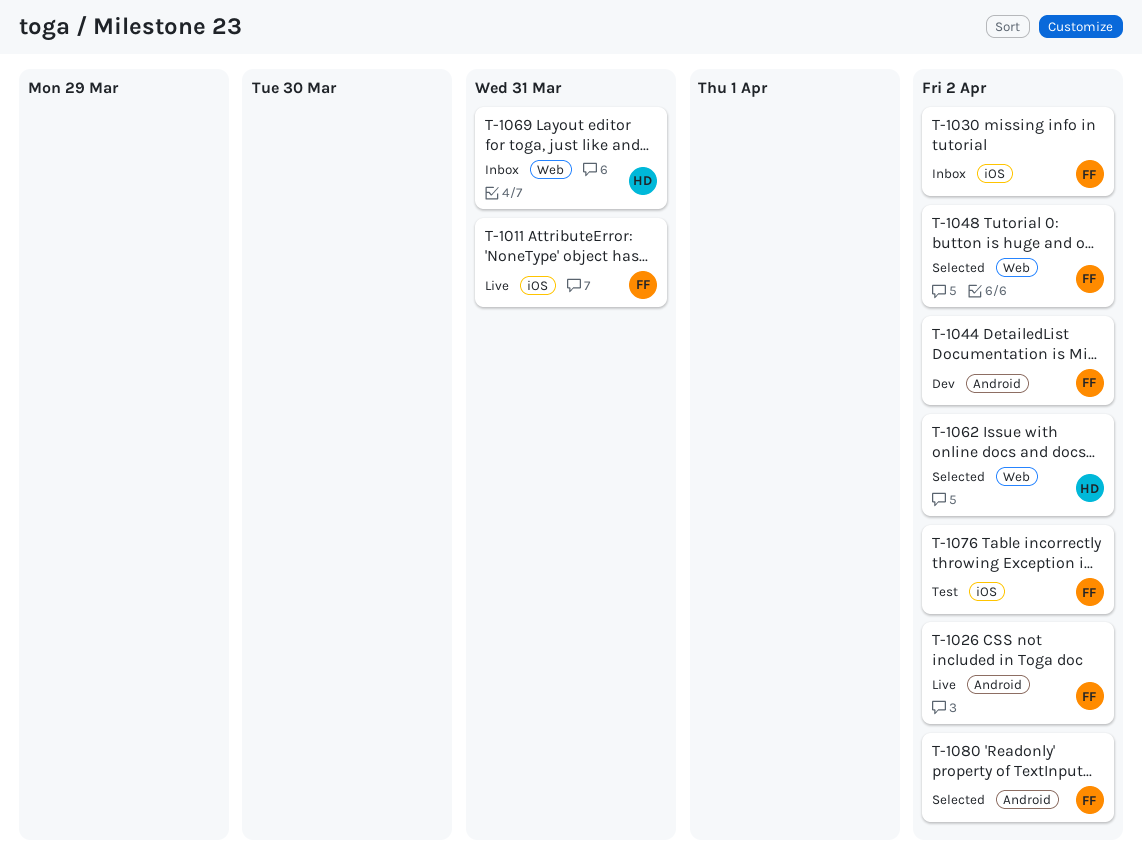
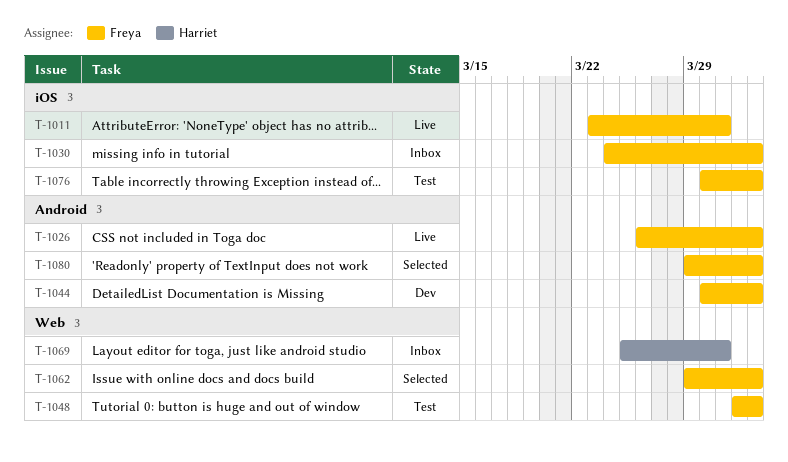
T-1048, status: Selected -> Test
T-1062, owner: Harriet -> Freya

